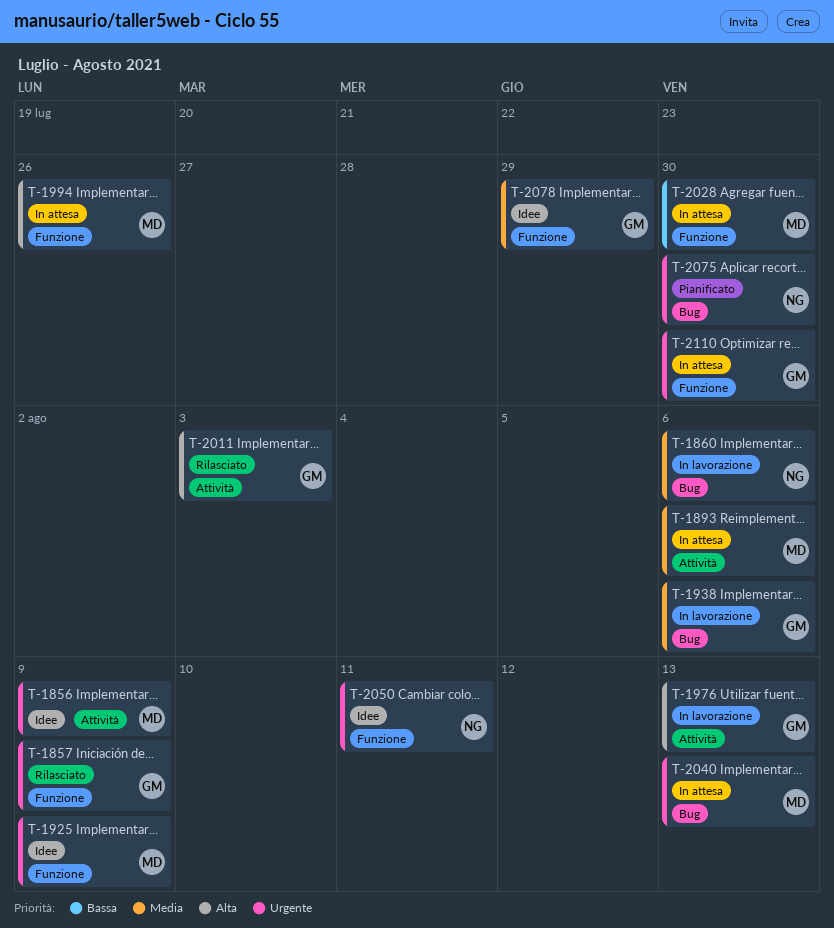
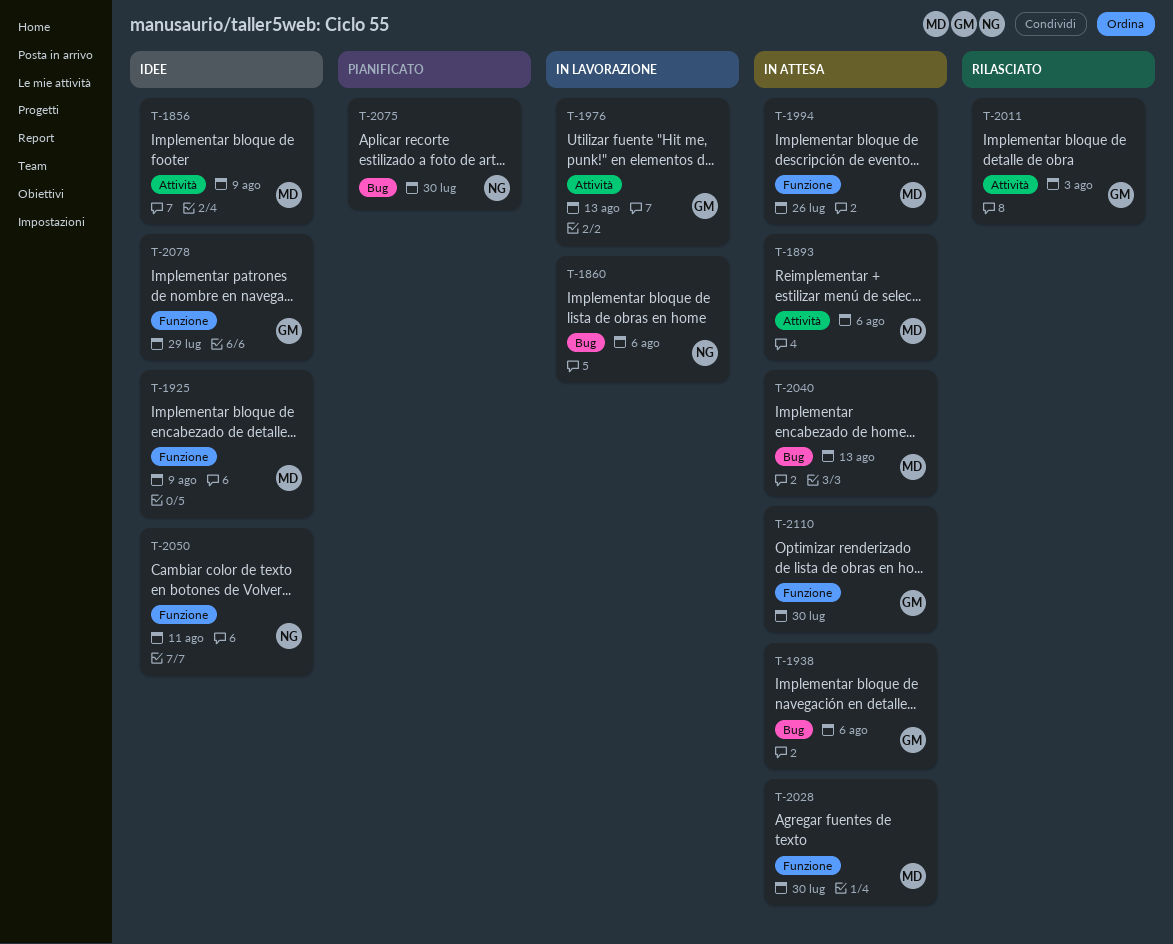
T-1857: present -> none
T-1938, status: In lavorazione -> In attesa

